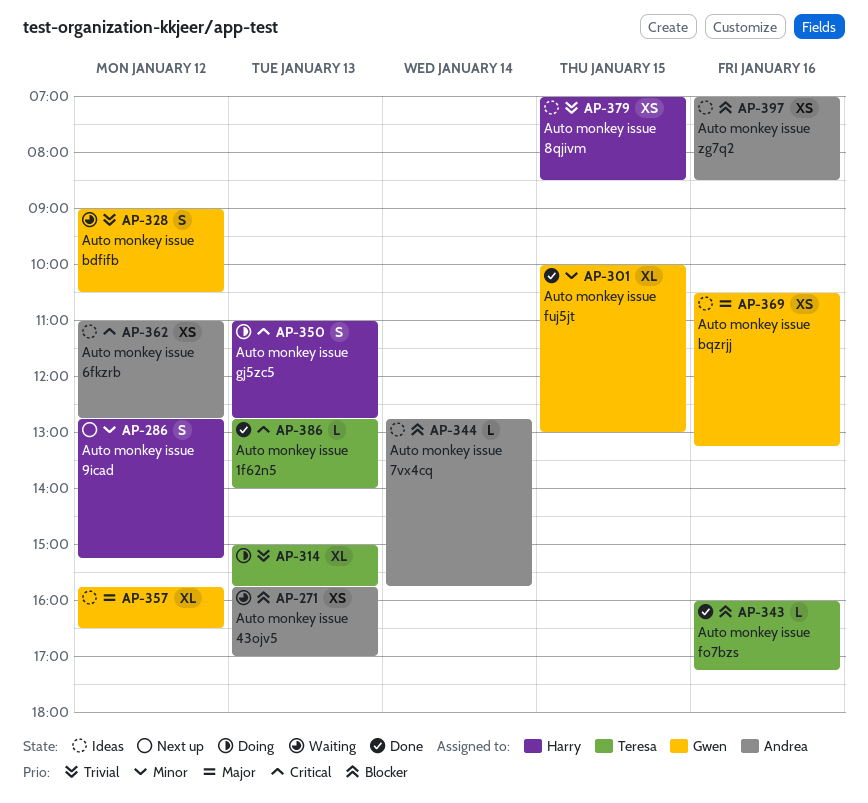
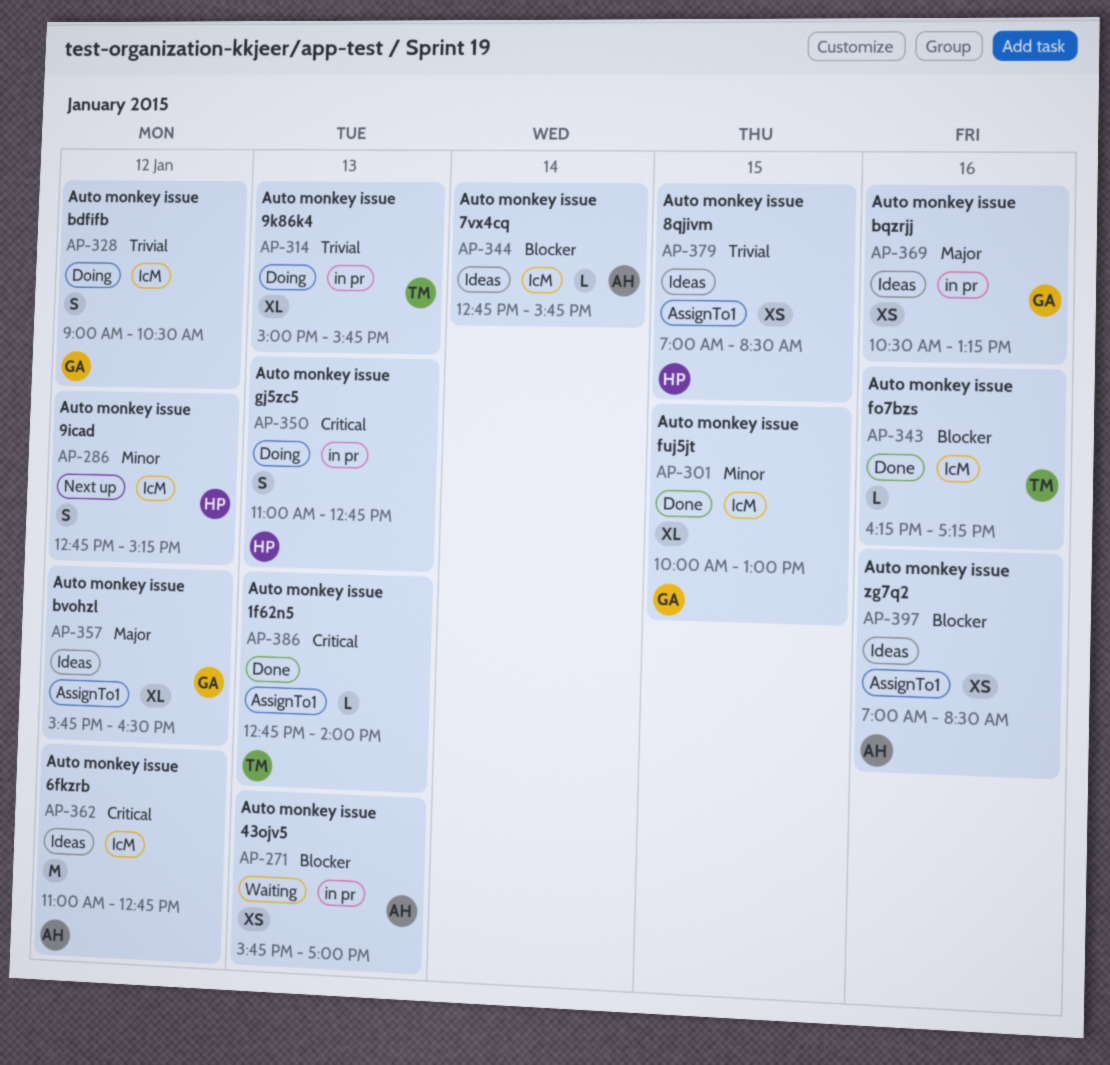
AP-328, status: Waiting -> Doing
AP-343, begins: 16:00 -> 16:15
AP-362, estimate: XS -> M

